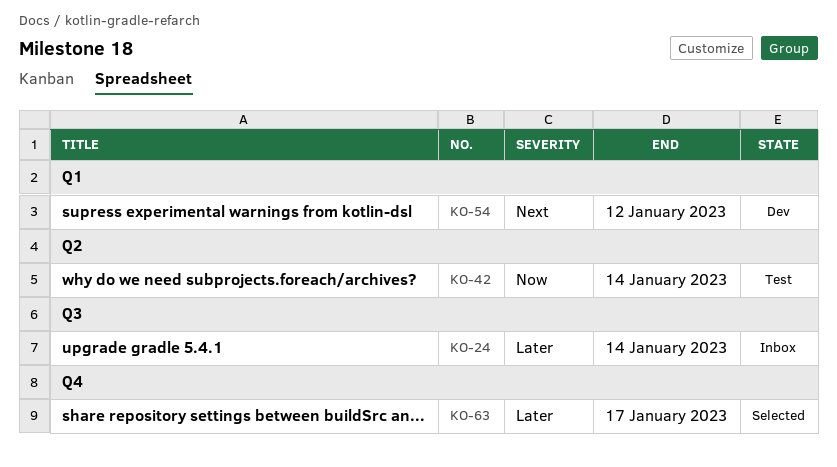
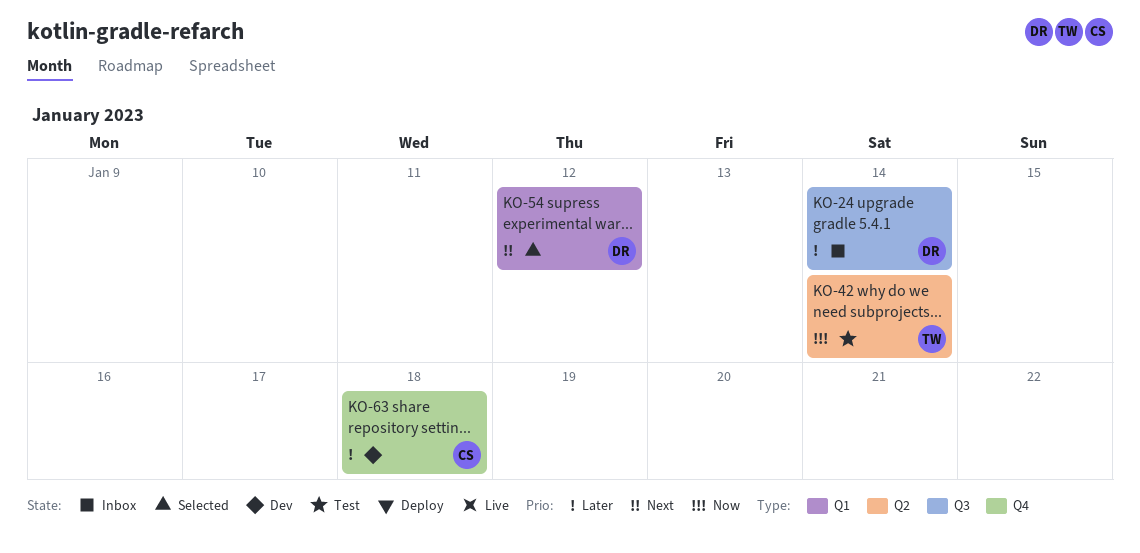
KO-54, status: Dev -> Selected
KO-63, status: Selected -> Dev
KO-63, due: Jan 17 -> Jan 18

